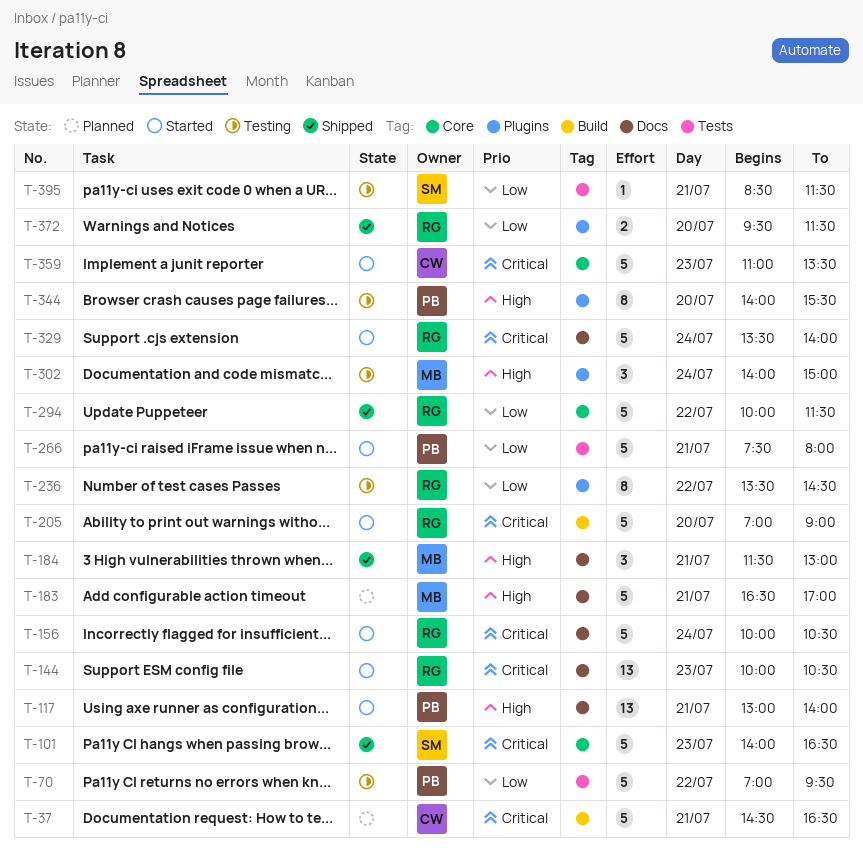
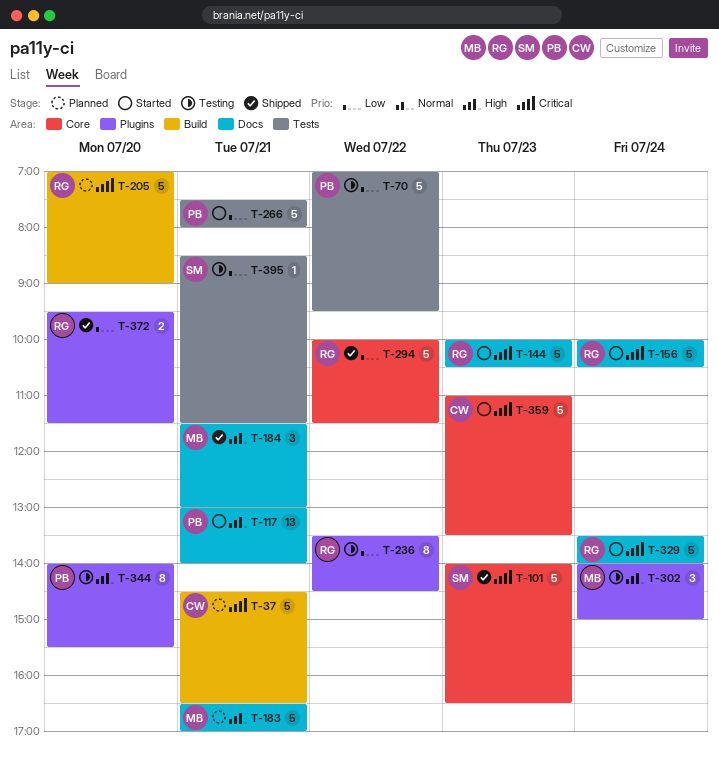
T-144, estimate: 13 -> 5
T-205, status: Started -> Planned

